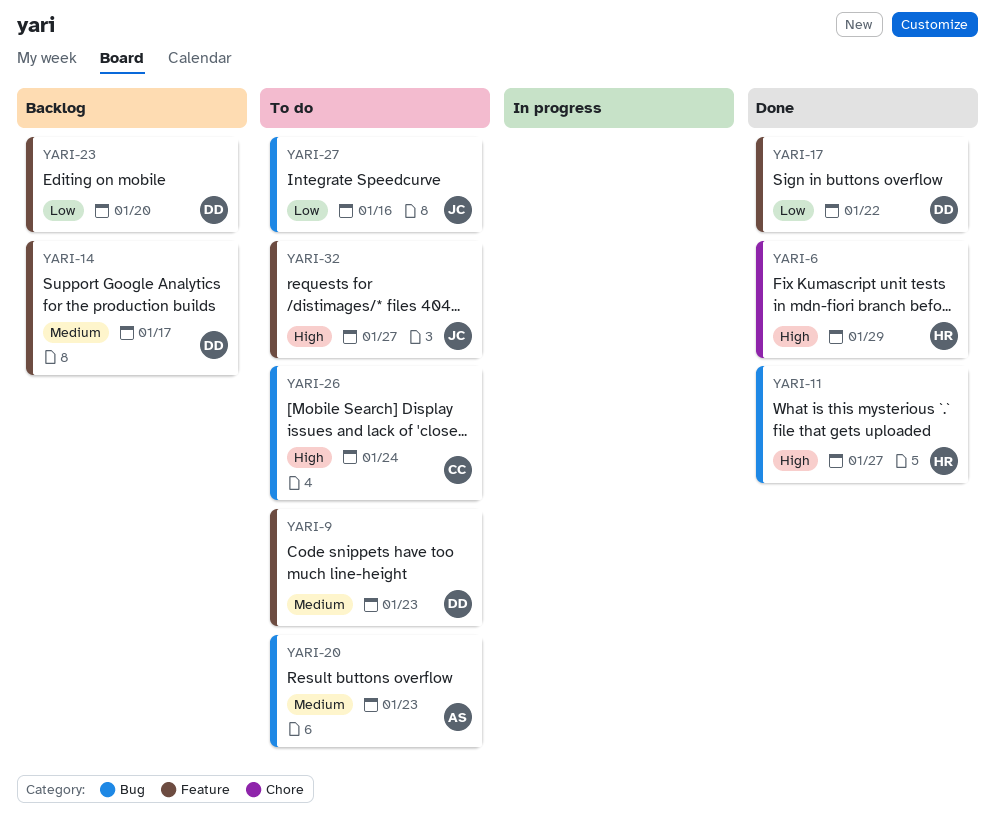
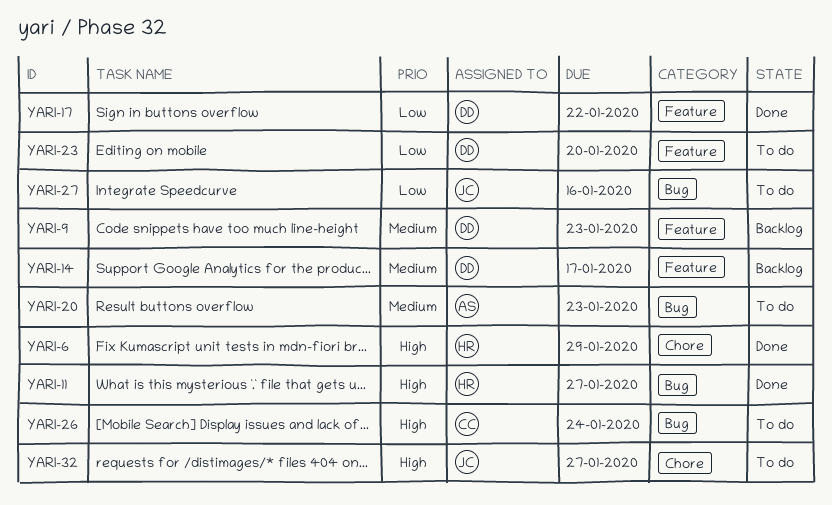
YARI-9, status: To do -> Backlog
YARI-23, status: Backlog -> To do
YARI-32, label: Feature -> Chore

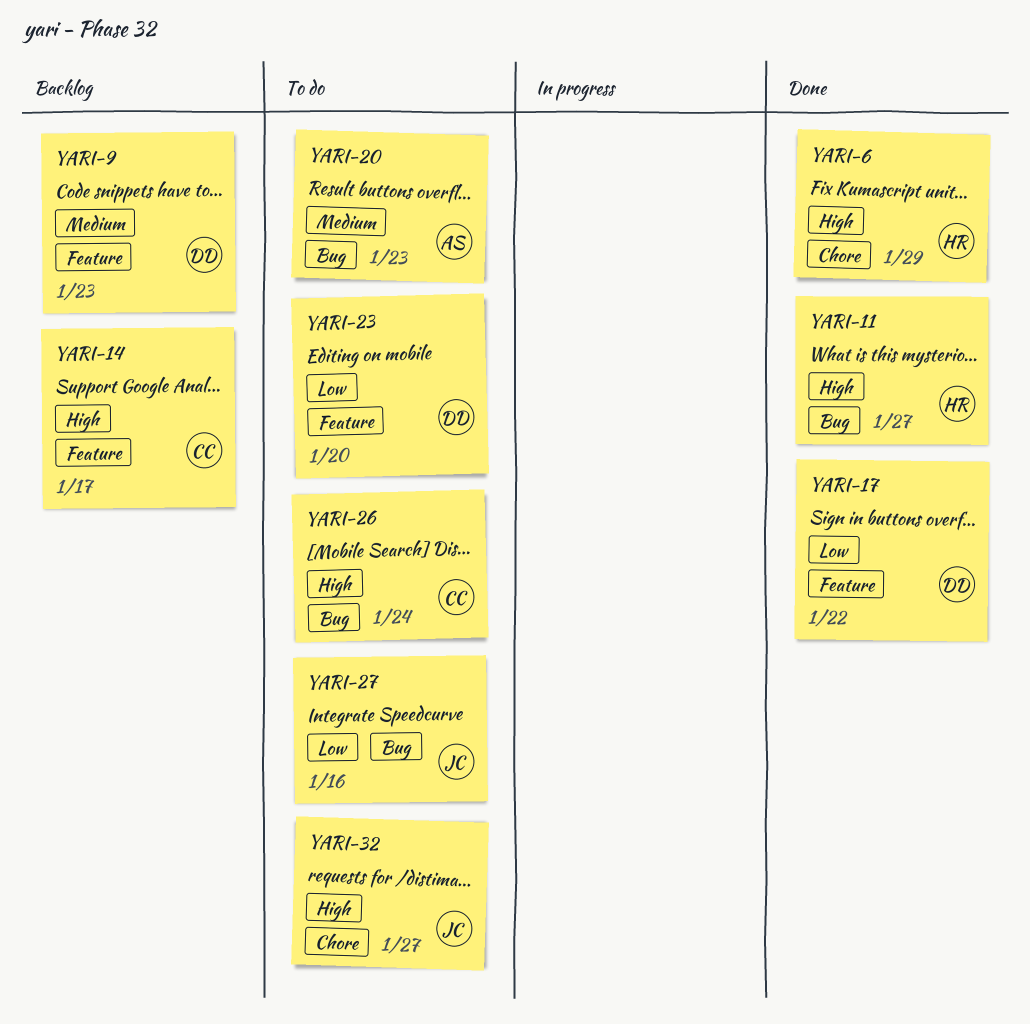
YARI-14, owner: DD -> CC
YARI-14, priority: Medium -> High

